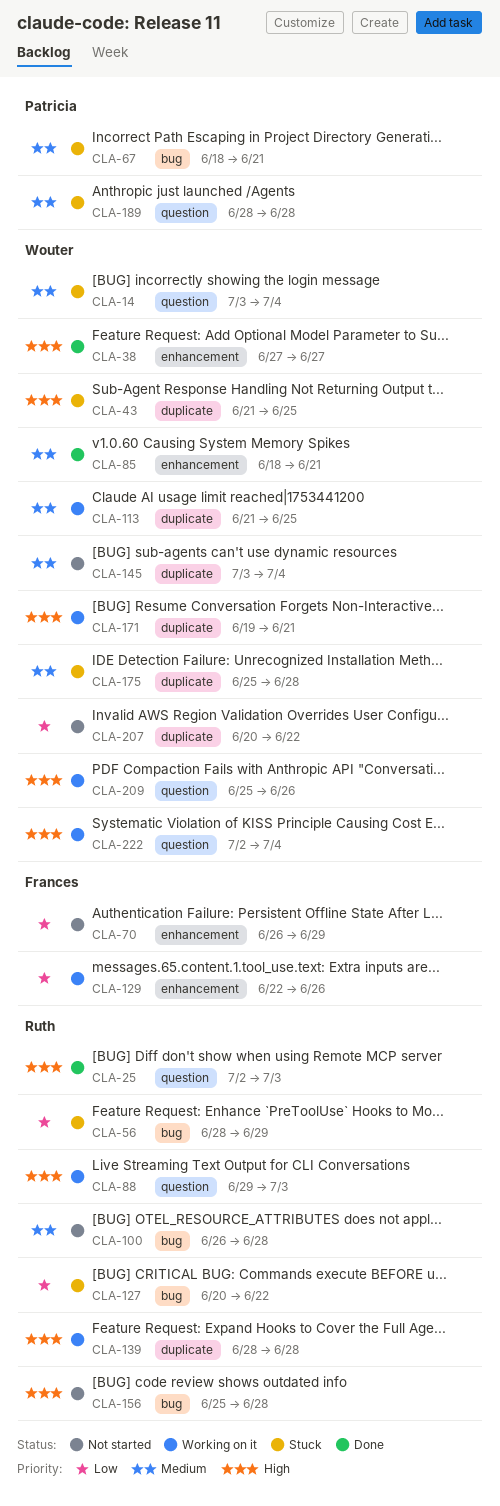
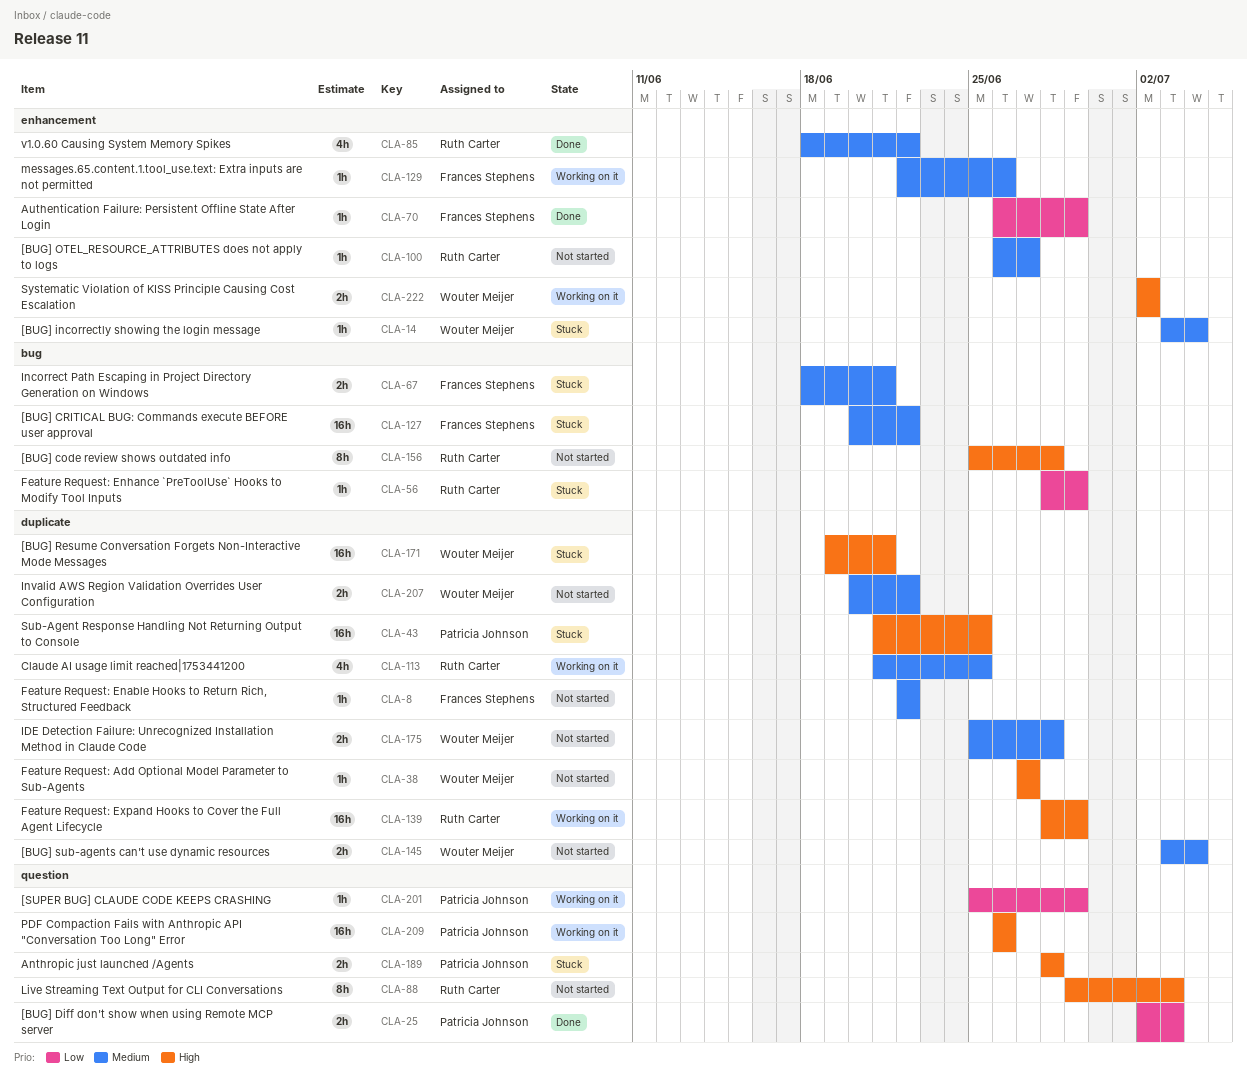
CLA-8: none -> present
CLA-14, label: question -> enhancement
CLA-25, owner: Ruth Carter -> Patricia Johnson
CLA-25, priority: High -> Low
CLA-38, status: Done -> Not started
CLA-38, label: enhancement -> duplicate
CLA-43, owner: Wouter Meijer -> Patricia Johnson
CLA-67, owner: Patricia Johnson -> Frances Stephens
CLA-70, status: Not started -> Done
CLA-85, owner: Wouter Meijer -> Ruth Carter
CLA-85, due: Jun 21 -> Jun 22
CLA-88, status: Working on it -> Not started
CLA-100, label: bug -> enhancement
CLA-100, due: Jun 28 -> Jun 27
CLA-113, owner: Wouter Meijer -> Ruth Carter
CLA-127, owner: Ruth Carter -> Frances Stephens
CLA-127, priority: Low -> Medium
CLA-129, priority: Low -> Medium
CLA-139, due: Jun 28 -> Jun 29
CLA-171, status: Working on it -> Stuck
CLA-175, status: Stuck -> Not started
CLA-189, priority: Medium -> High
CLA-201: none -> present
CLA-207, priority: Low -> Medium
CLA-209, owner: Wouter Meijer -> Patricia Johnson
CLA-209, start: Jun 25 -> Jun 26
CLA-222, label: question -> enhancement
CLA-222, due: Jul 4 -> Jul 2

